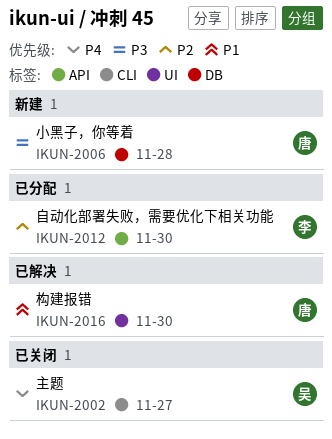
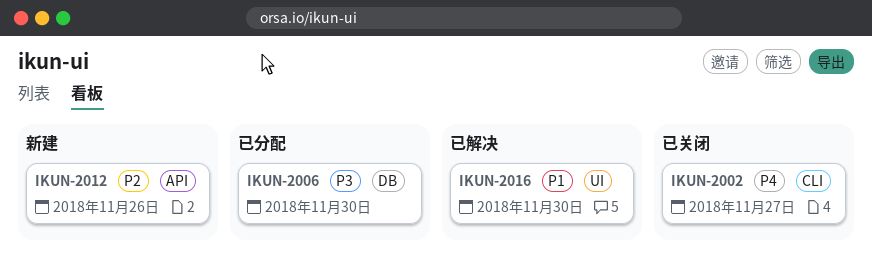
IKUN-2006, status: 新建 -> 已分配
IKUN-2006, due: Nov 28 -> Nov 30
IKUN-2012, status: 已分配 -> 新建
IKUN-2012, due: Nov 30 -> Nov 26

